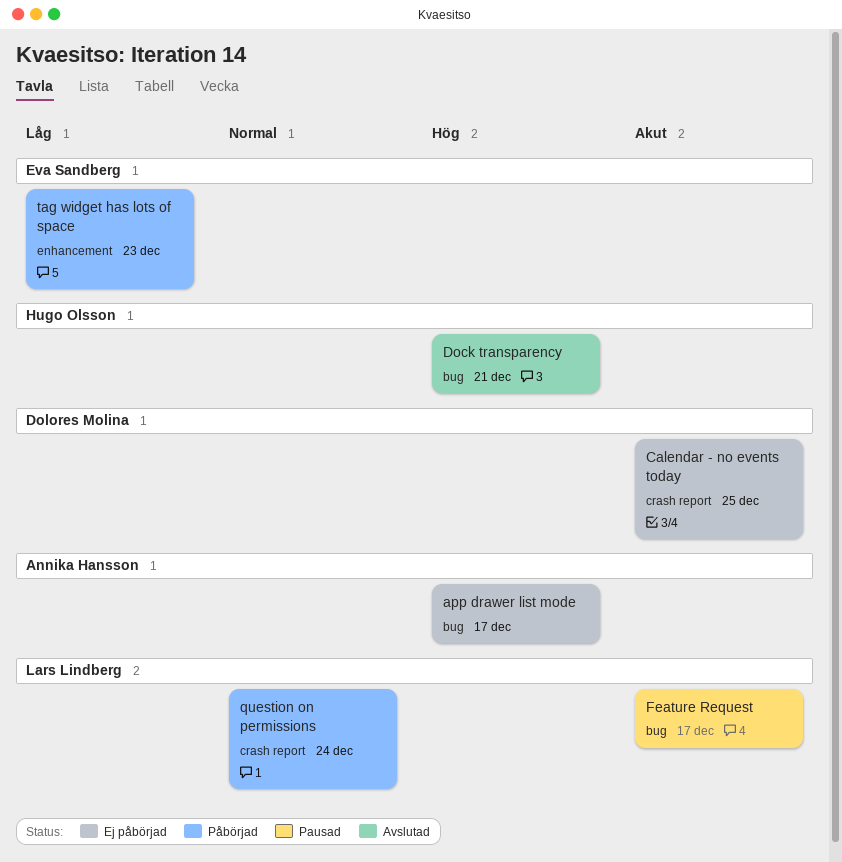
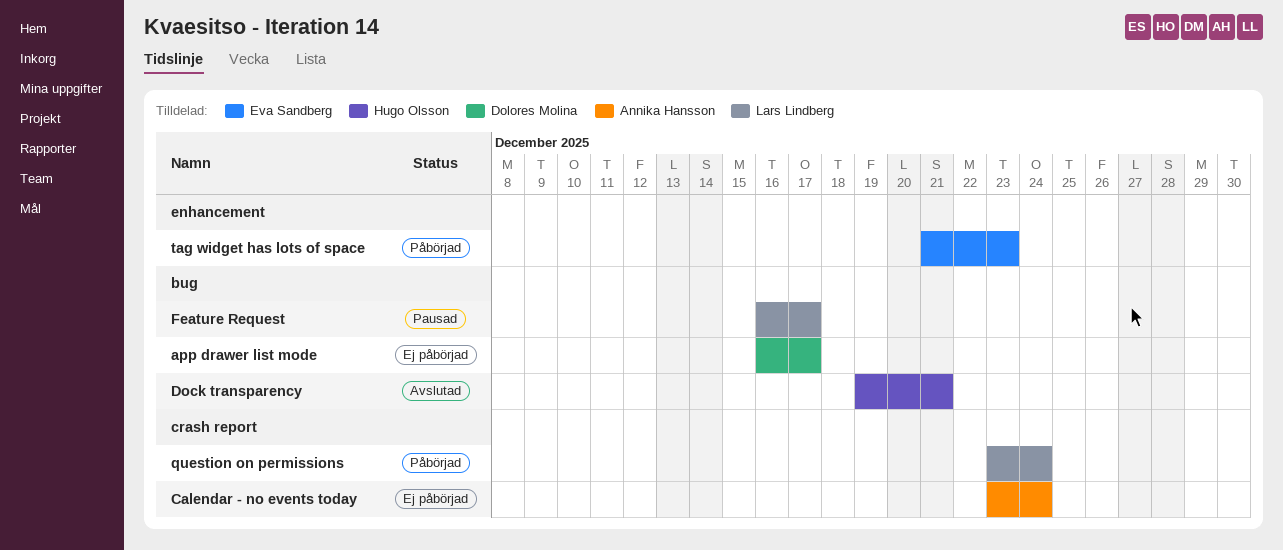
app drawer list mode, owner: Annika Hansson -> Dolores Molina
Calendar - no events today, owner: Dolores Molina -> Annika Hansson
Calendar - no events today, due: Dec 25 -> Dec 24

